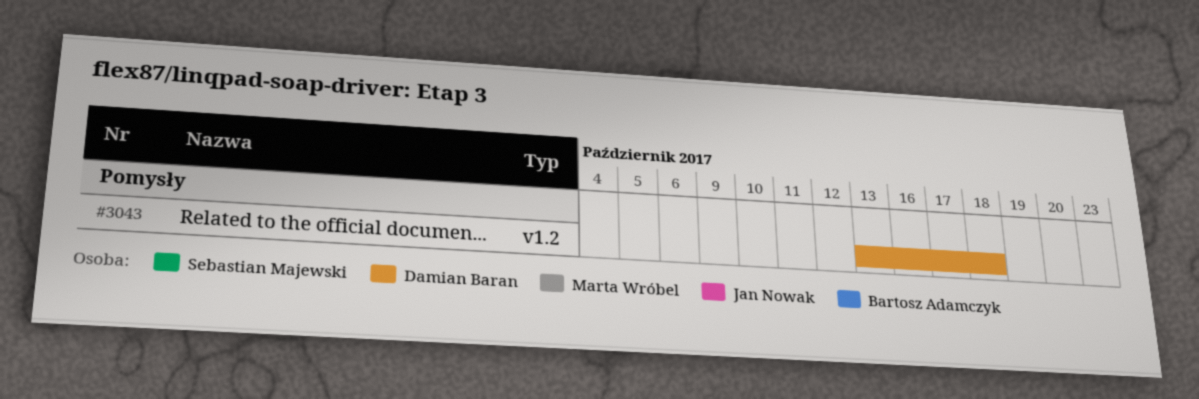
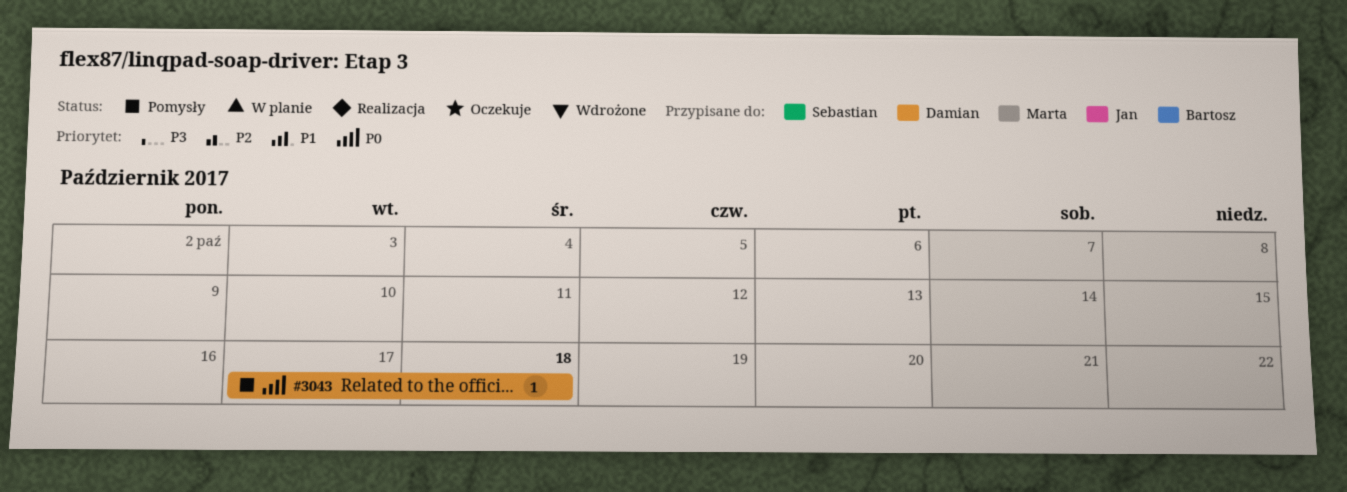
#3043, start: Oct 13 -> Oct 17

